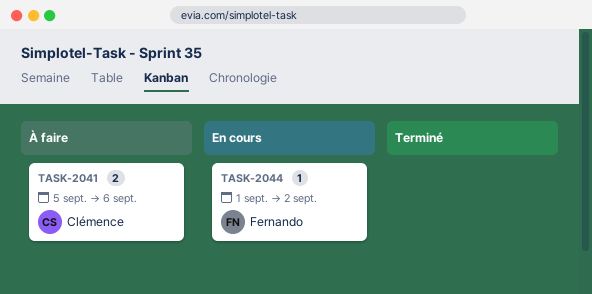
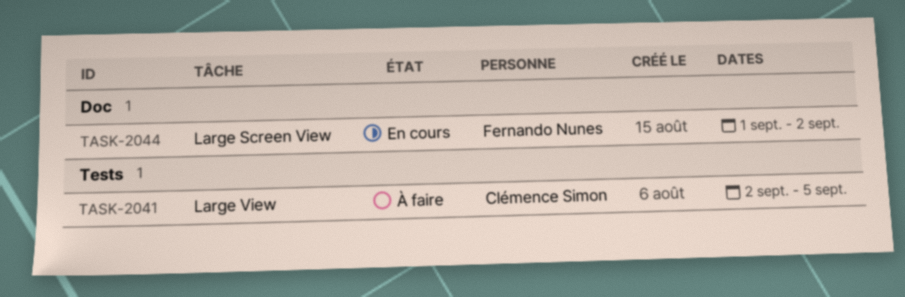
TASK-2041, start: Sep 5 -> Sep 2
TASK-2041, due: Sep 6 -> Sep 5

